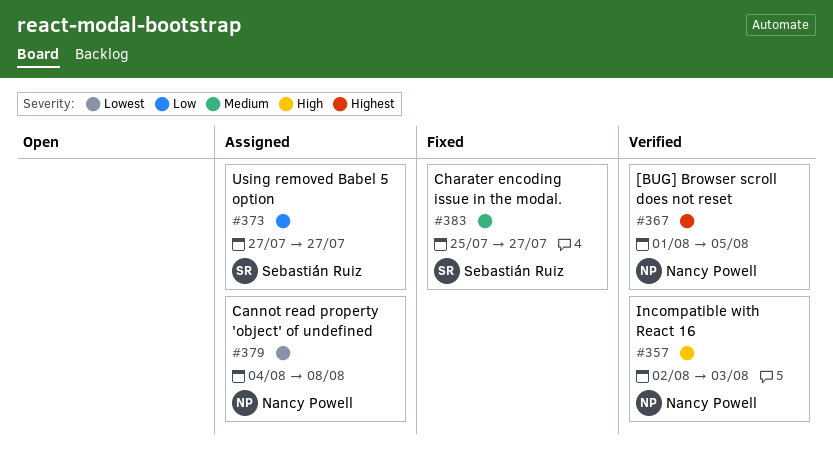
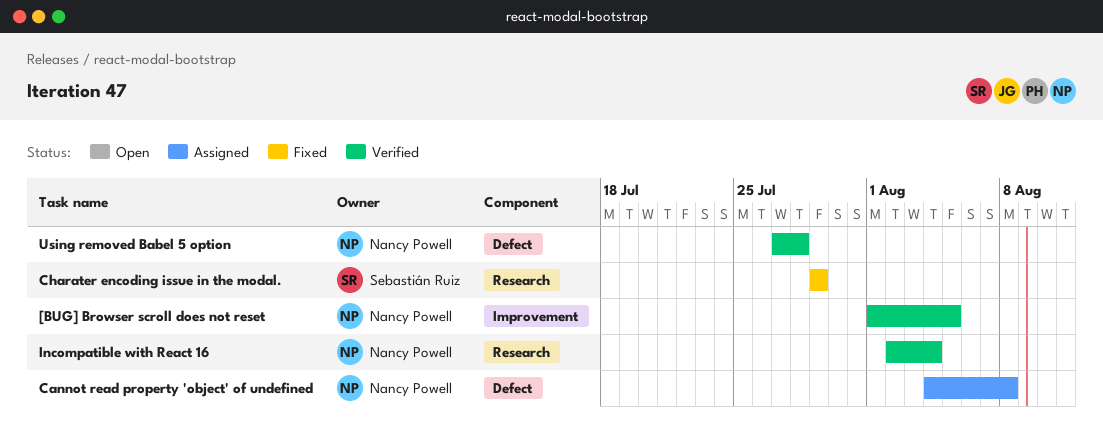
Charater encoding issue in the modal., start: Jul 25 -> Jul 29
Charater encoding issue in the modal., due: Jul 27 -> Jul 29
Incompatible with React 16, due: Aug 3 -> Aug 4
Using removed Babel 5 option, status: Assigned -> Verified
Using removed Babel 5 option, owner: Sebastián Ruiz -> Nancy Powell
Using removed Babel 5 option, due: Jul 27 -> Jul 28

